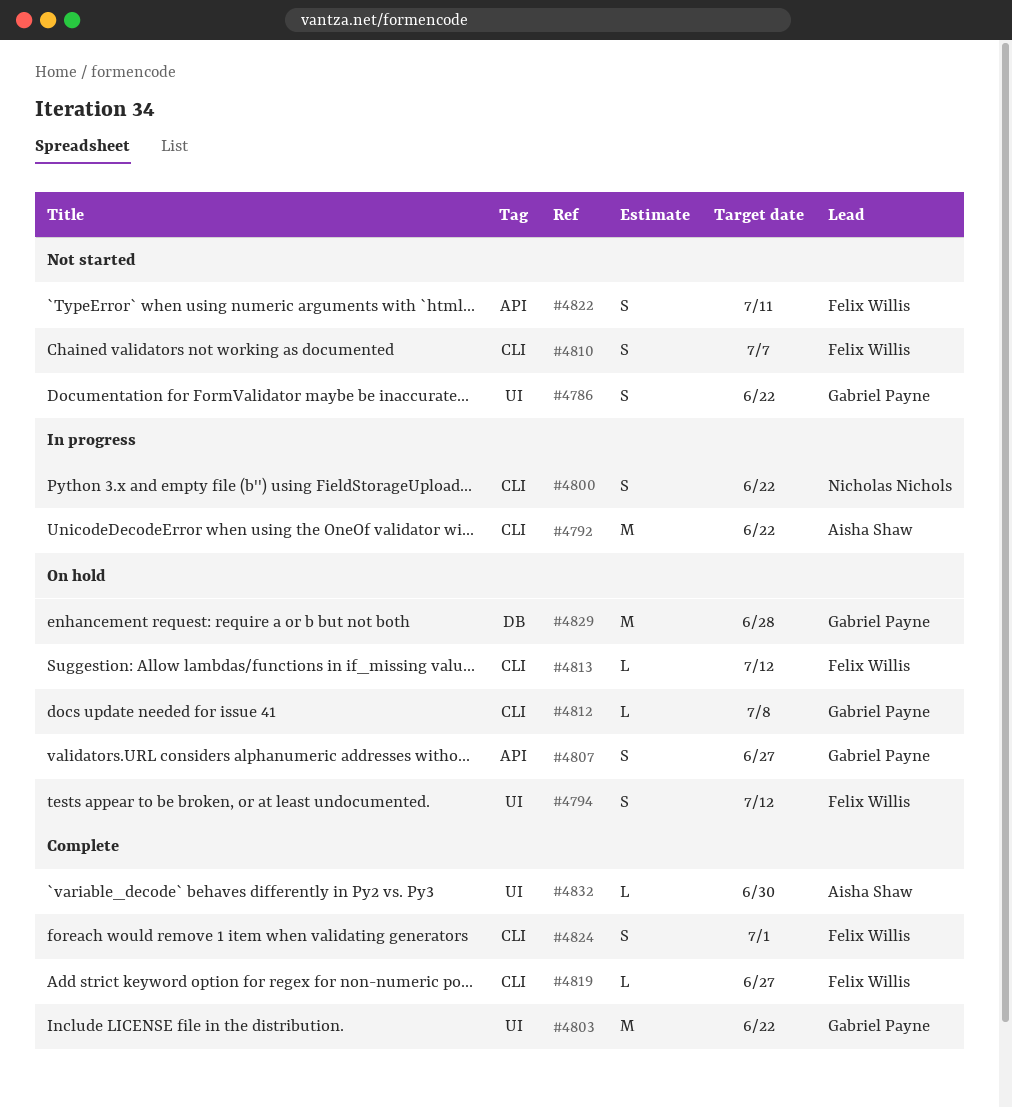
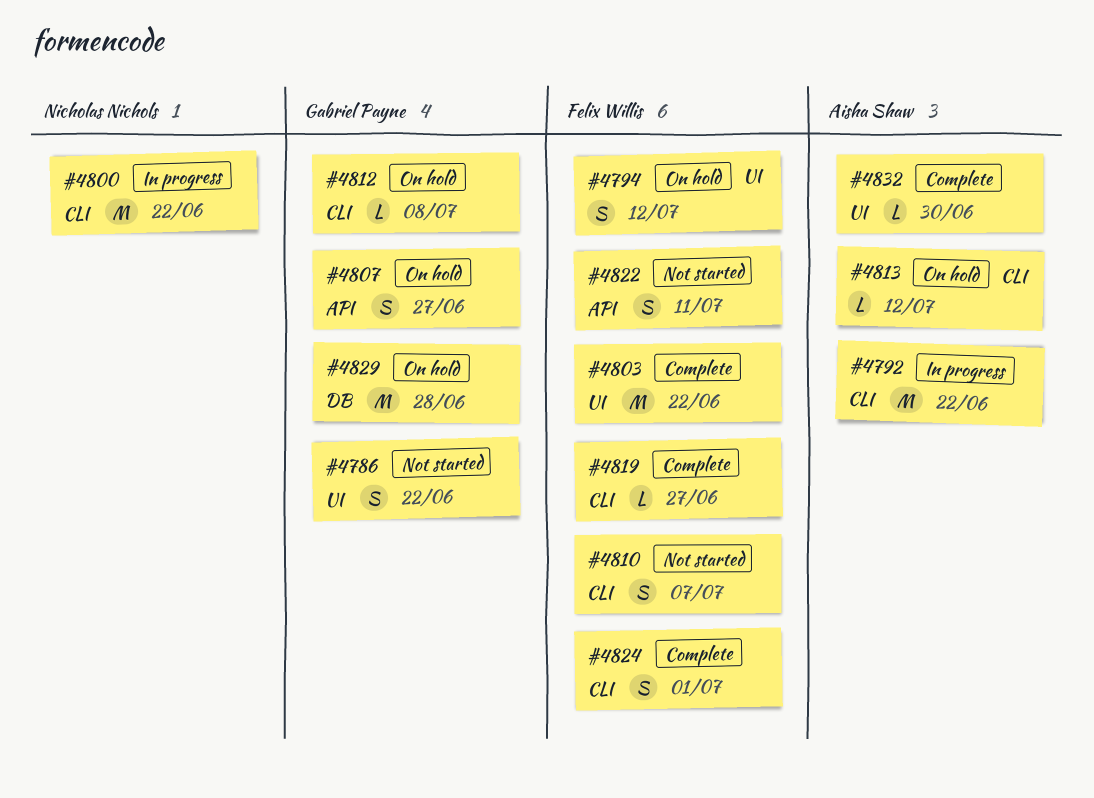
#4800, estimate: S -> M
#4803, owner: Gabriel Payne -> Felix Willis
#4813, owner: Felix Willis -> Aisha Shaw

